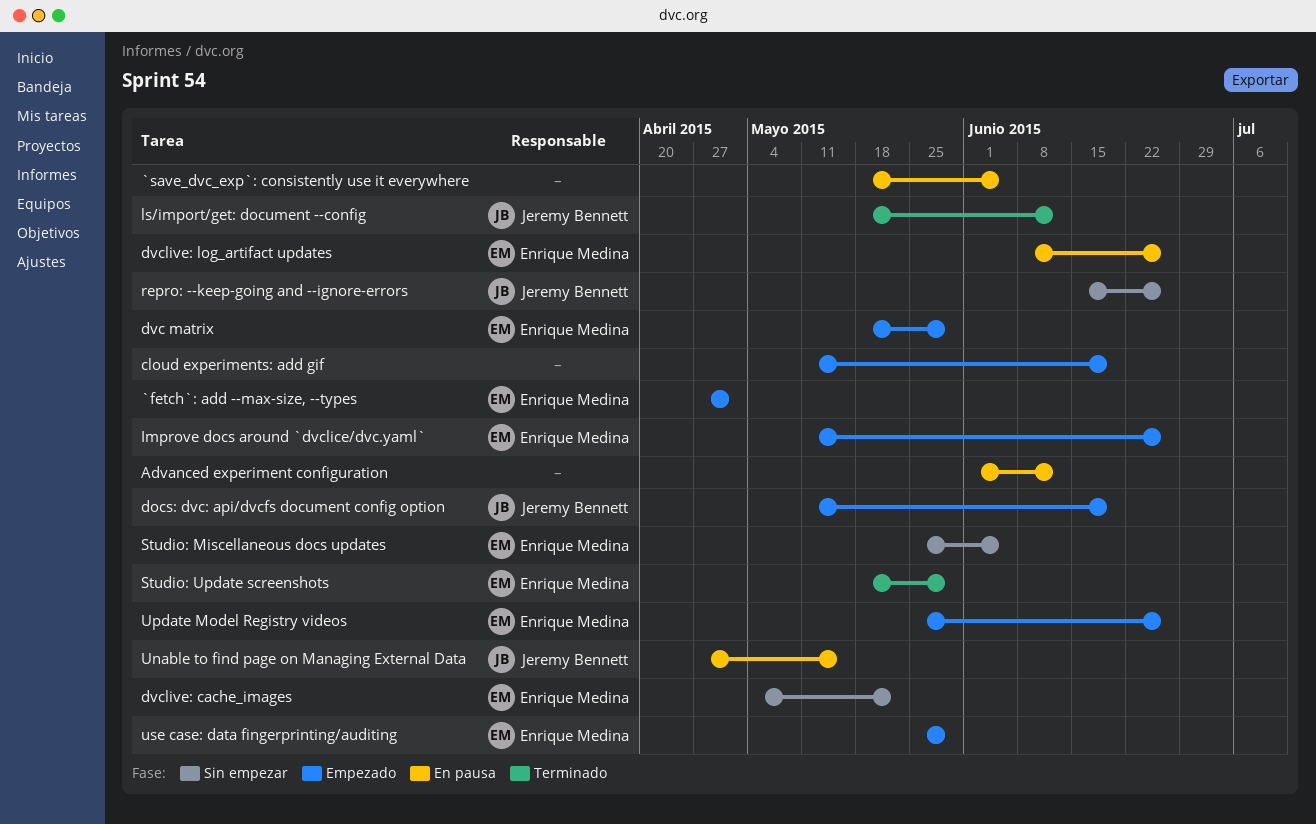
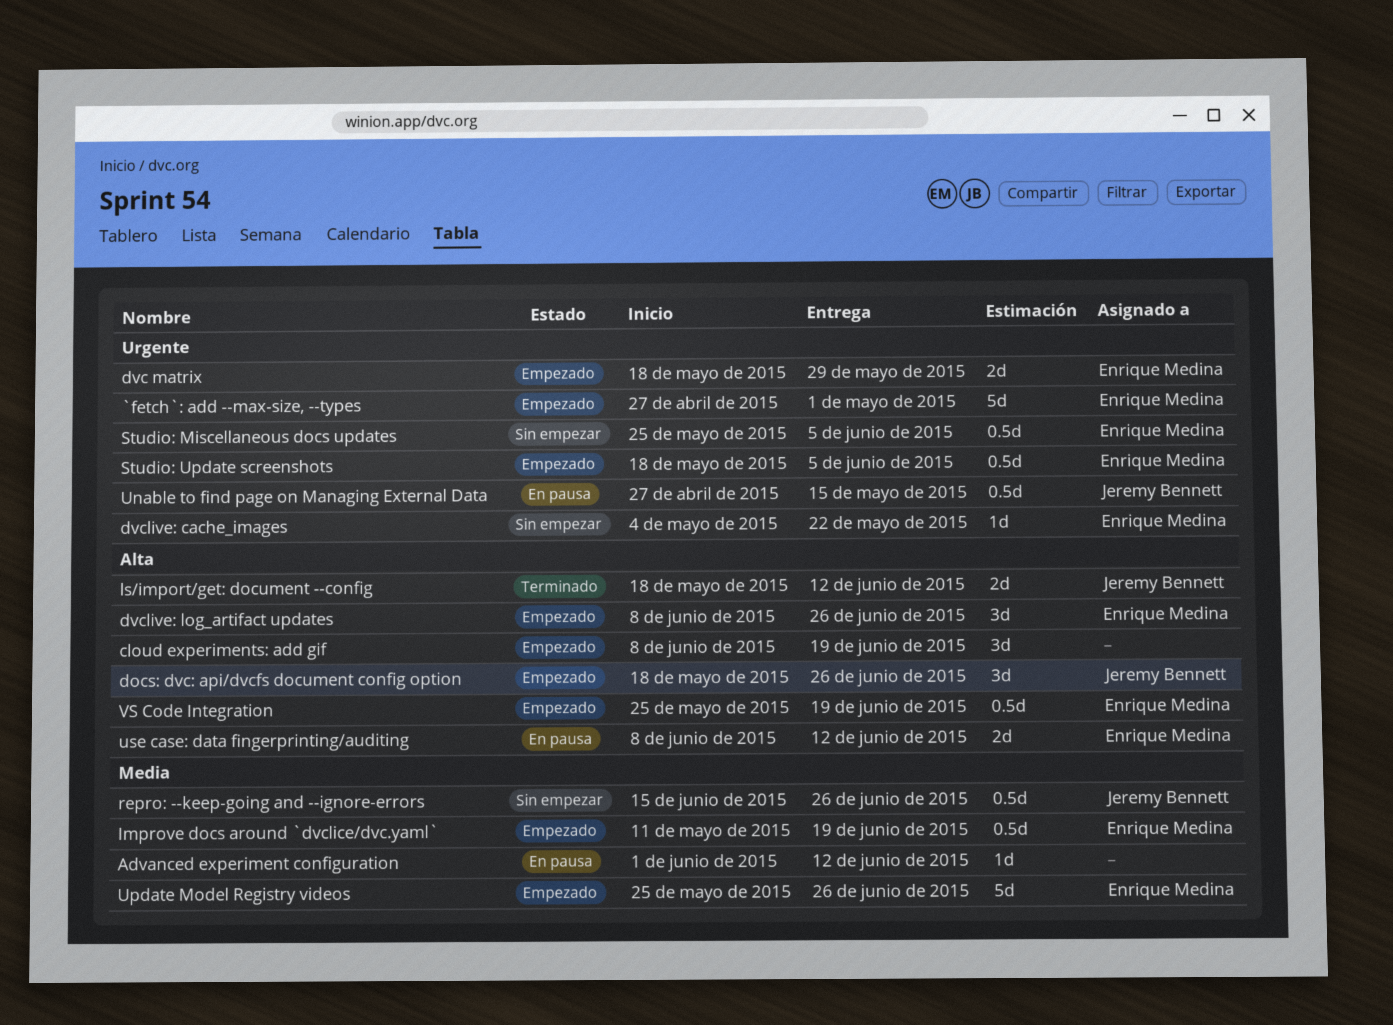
`save_dvc_exp`: consistently use it everywhere: present -> none
cloud experiments: add gif, start: May 11 -> Jun 8
docs: dvc: api/dvcfs document config option, start: May 11 -> May 18
docs: dvc: api/dvcfs document config option, due: Jun 19 -> Jun 26
dvclive: log_artifact updates, status: En pausa -> Empezado
Improve docs around `dvclice/dvc.yaml`, due: Jun 26 -> Jun 19
Studio: Update screenshots, status: Terminado -> Empezado
Studio: Update screenshots, due: May 29 -> Jun 5
use case: data fingerprinting/auditing, status: Empezado -> En pausa
use case: data fingerprinting/auditing, start: May 25 -> Jun 8
use case: data fingerprinting/auditing, due: May 29 -> Jun 12
VS Code Integration: none -> present

